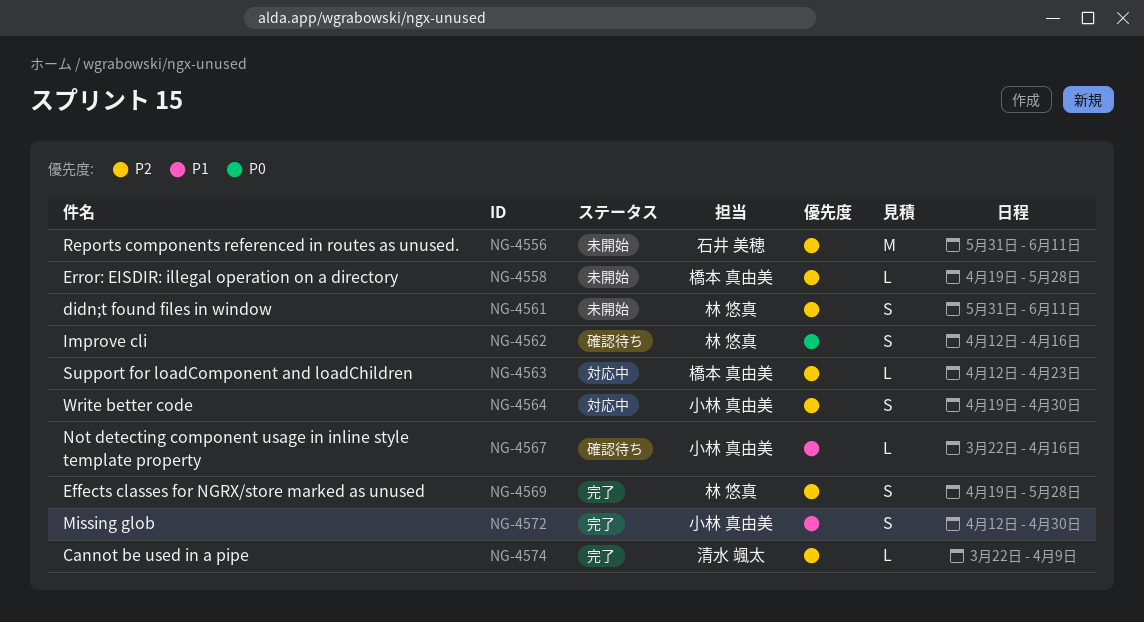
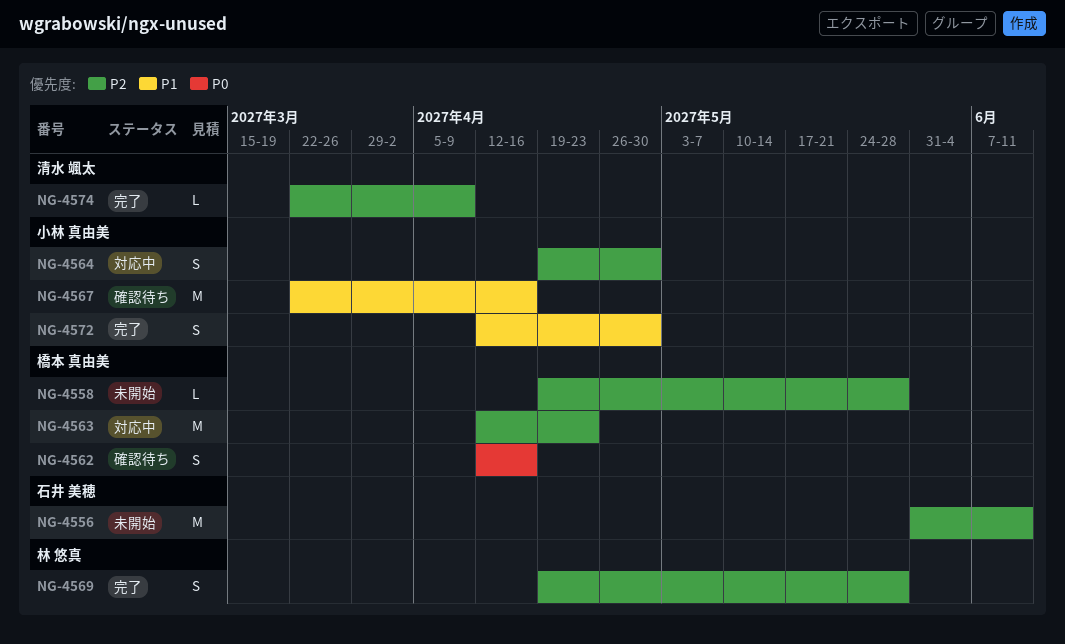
NG-4561: present -> none
NG-4562, owner: 林 悠真 -> 橋本 真由美
NG-4563, estimate: L -> M
NG-4567, estimate: L -> M

